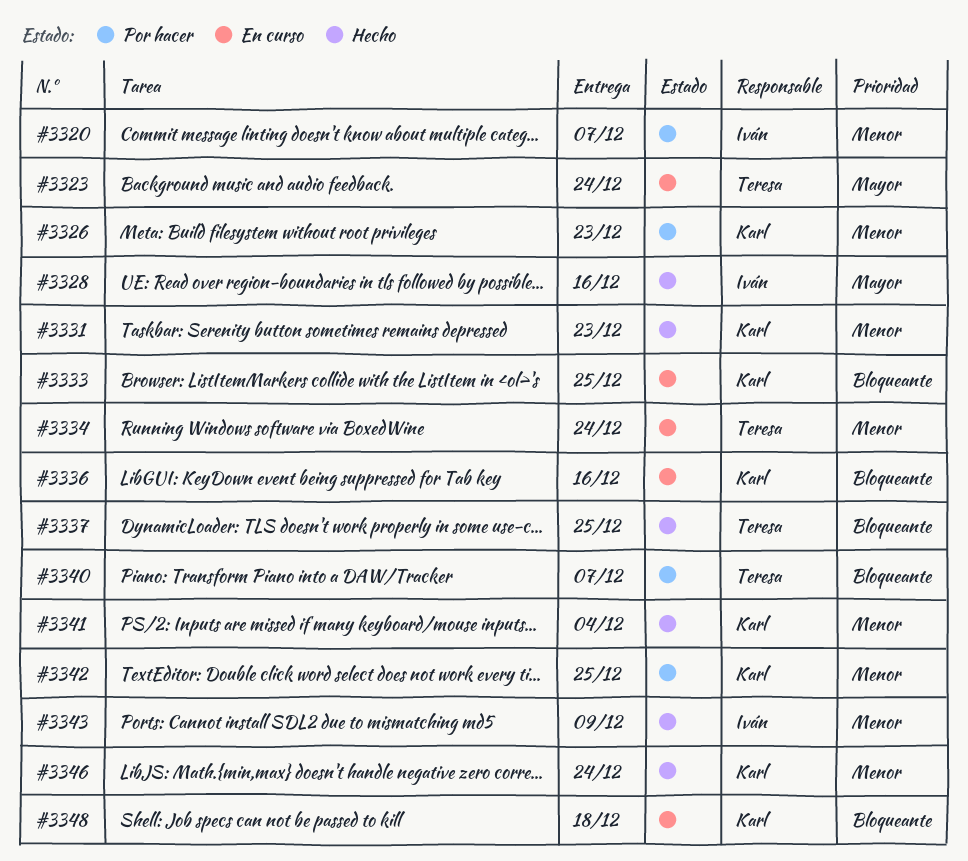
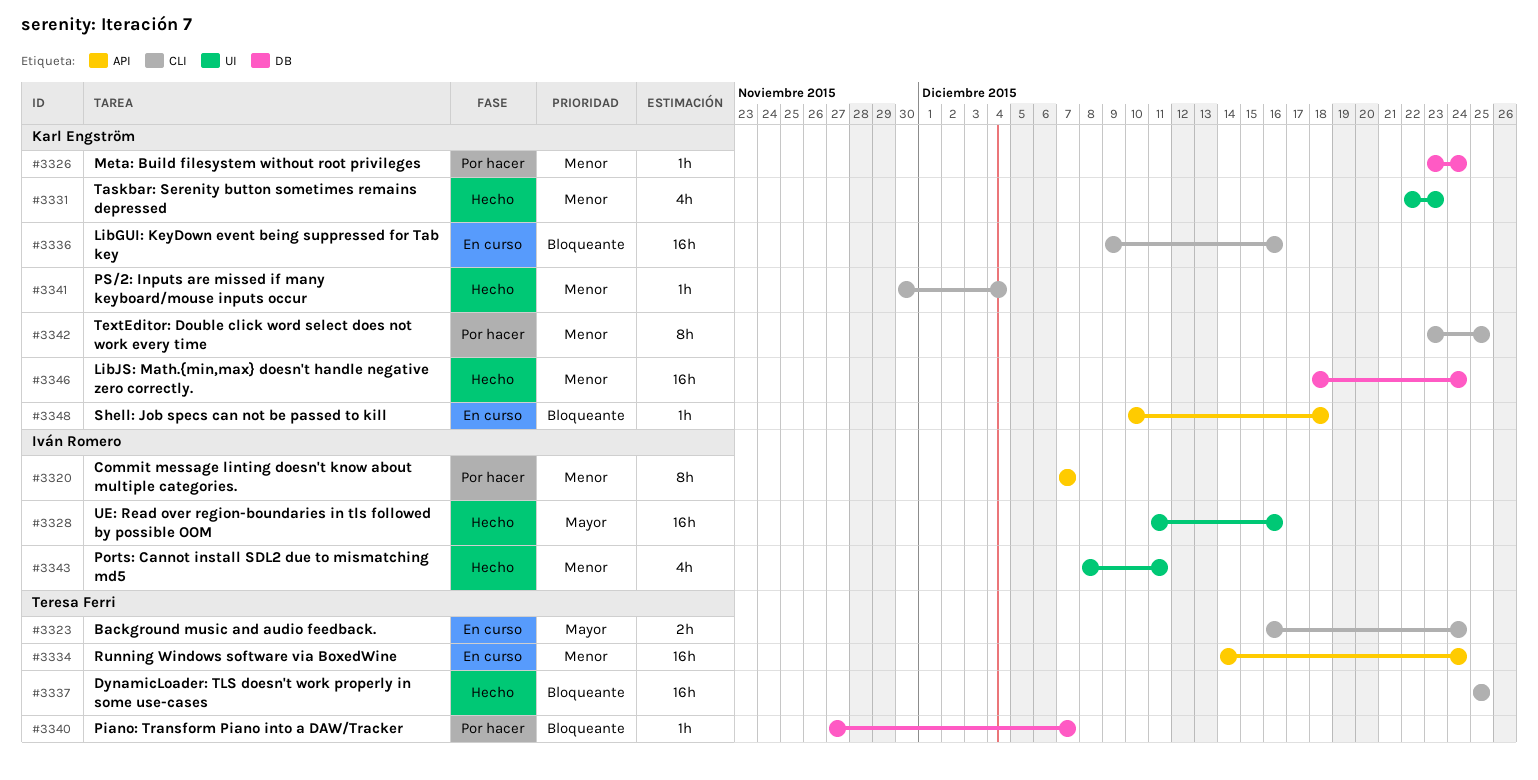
#3326, due: Dec 23 -> Dec 24
#3333: present -> none
#3343, due: Dec 9 -> Dec 11

